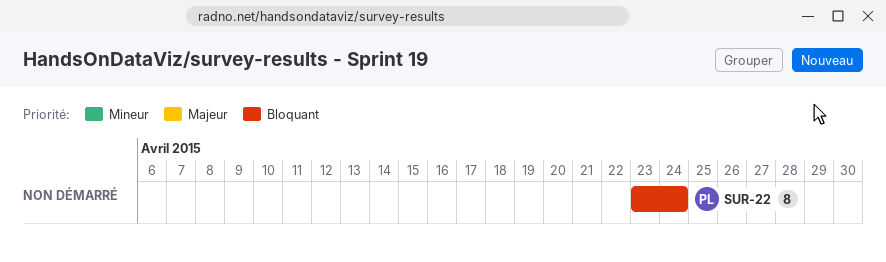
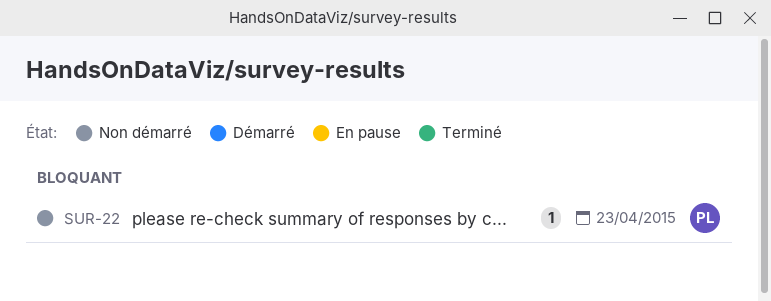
SUR-22, estimate: 8 -> 1
SUR-22, due: Apr 24 -> Apr 23

